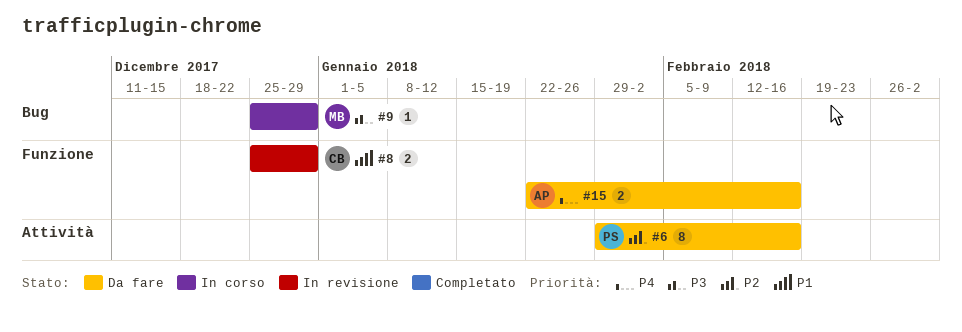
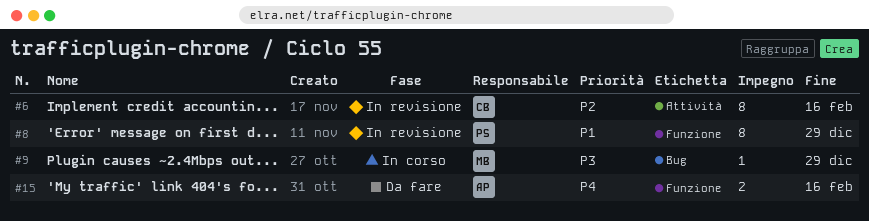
#6, status: Da fare -> In revisione
#6, owner: PS -> CB
#8, owner: CB -> PS
#8, estimate: 2 -> 8

